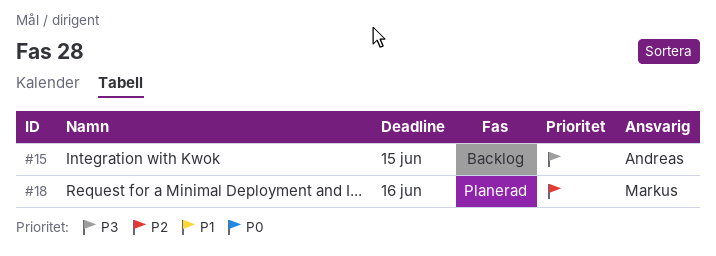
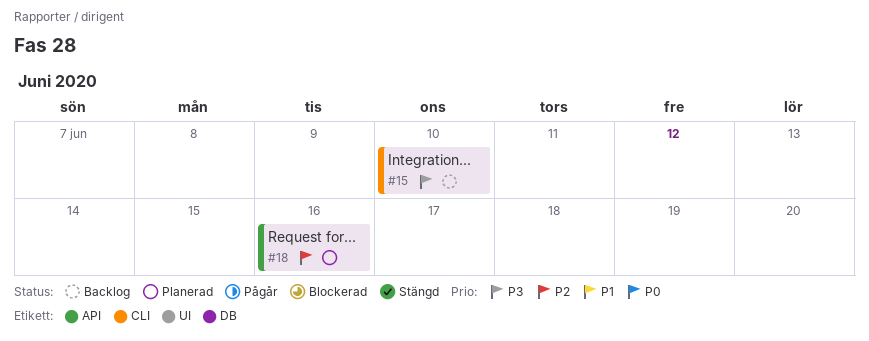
#15, due: Jun 15 -> Jun 10

